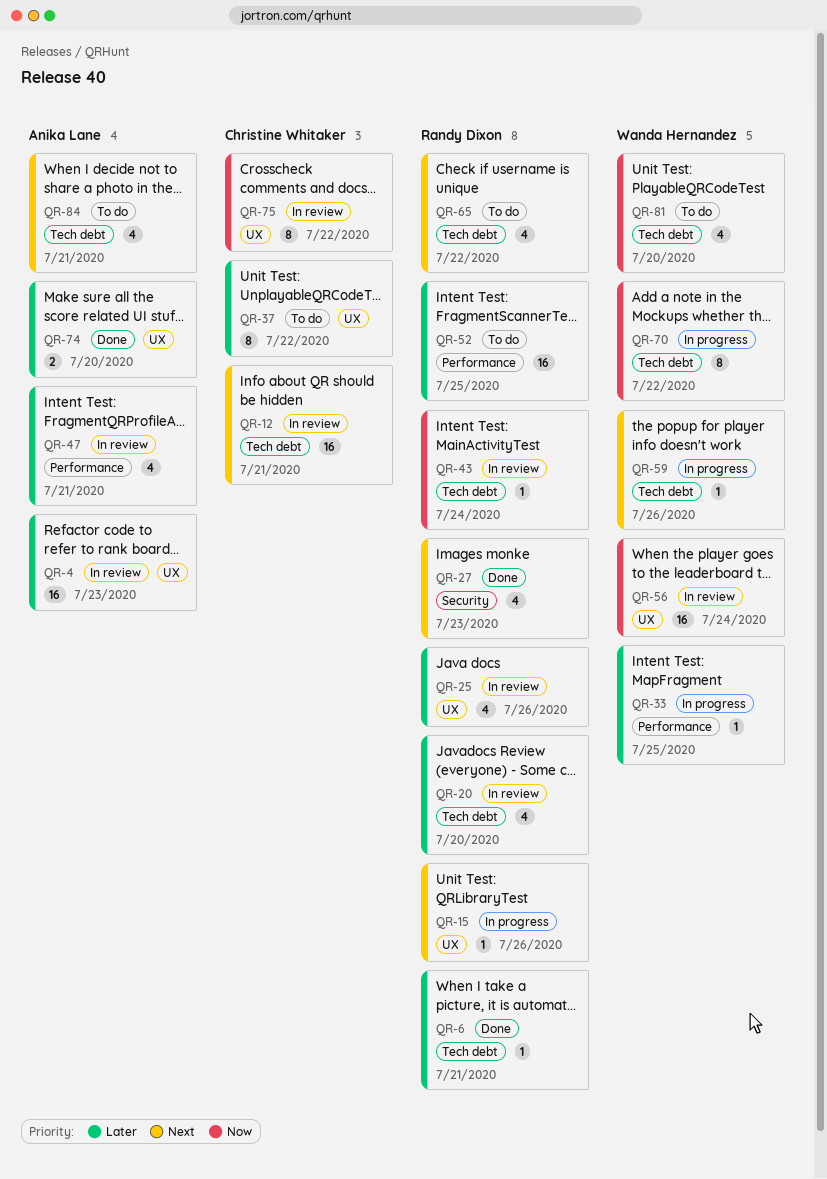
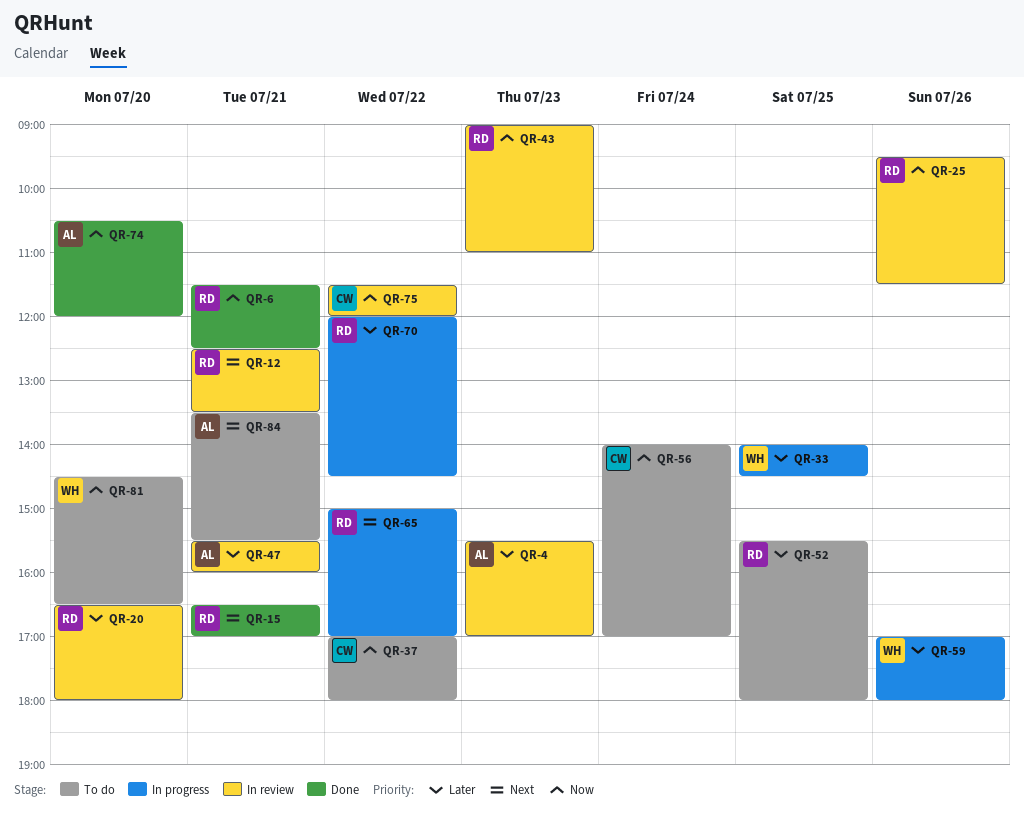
QR-6, priority: Later -> Now
QR-12, owner: Christine Whitaker -> Randy Dixon
QR-15, status: In progress -> Done
QR-15, day: Jul 26 -> Jul 21
QR-25, priority: Later -> Now
QR-27: present -> none
QR-37, priority: Later -> Now
QR-43, day: Jul 24 -> Jul 23
QR-56, status: In review -> To do
QR-56, owner: Wanda Hernandez -> Christine Whitaker
QR-59, priority: Next -> Later
QR-65, status: To do -> In progress
QR-70, owner: Wanda Hernandez -> Randy Dixon
QR-70, priority: Now -> Later
QR-74, priority: Later -> Now

